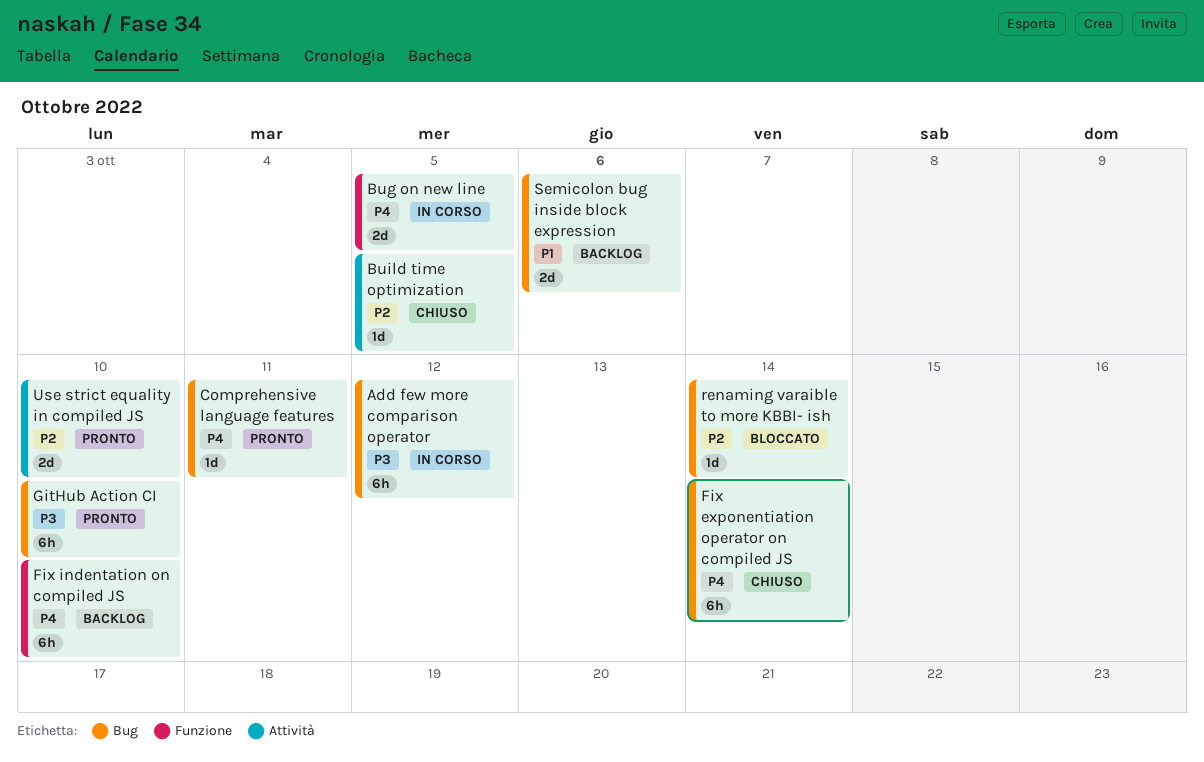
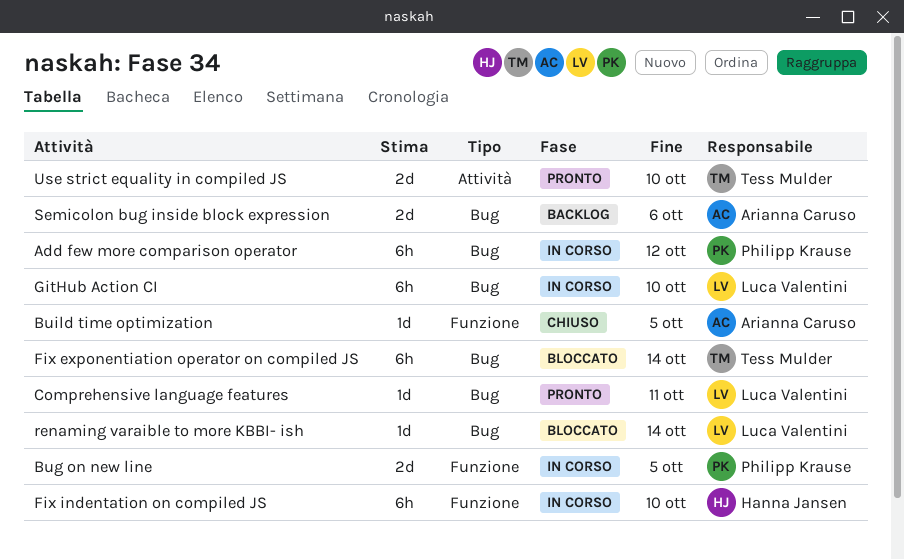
Build time optimization, label: Attività -> Funzione
Fix exponentiation operator on compiled JS, status: Chiuso -> Bloccato
Fix indentation on compiled JS, status: Backlog -> In corso
GitHub Action CI, status: Pronto -> In corso

